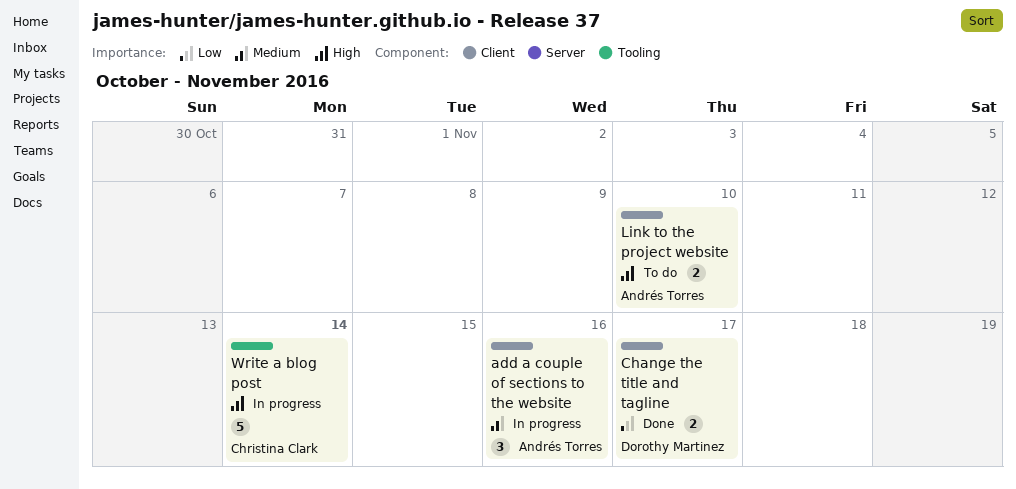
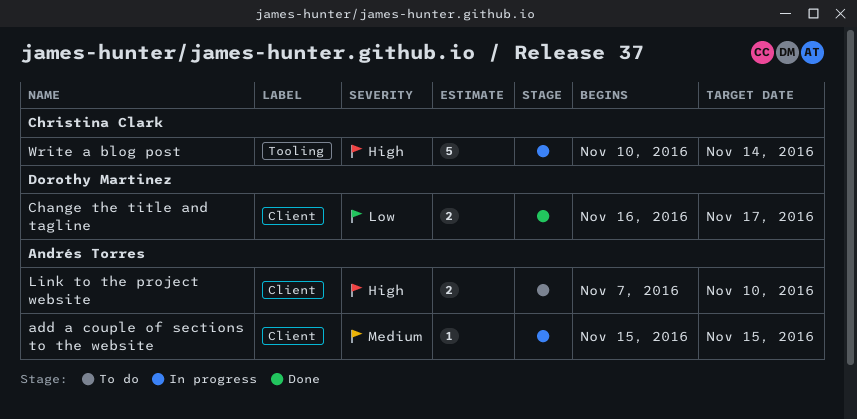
add a couple of sections to the website, estimate: 3 -> 1
add a couple of sections to the website, due: Nov 16 -> Nov 15

